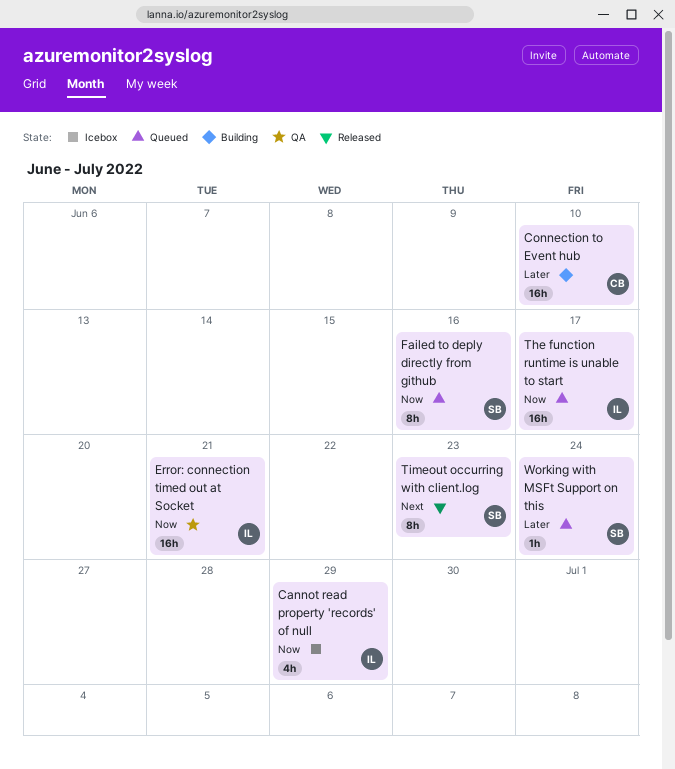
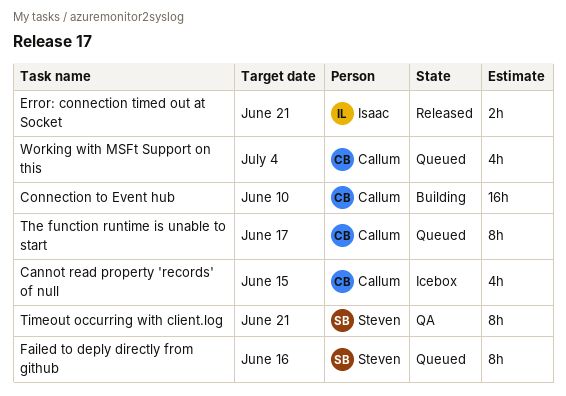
Cannot read property 'records' of null, owner: Isaac -> Callum
Cannot read property 'records' of null, due: Jun 29 -> Jun 15
Error: connection timed out at Socket, status: QA -> Released
Error: connection timed out at Socket, estimate: 16h -> 2h
The function runtime is unable to start, owner: Isaac -> Callum
The function runtime is unable to start, estimate: 16h -> 8h
Timeout occurring with client.log, status: Released -> QA
Timeout occurring with client.log, due: Jun 23 -> Jun 21
Working with MSFt Support on this, owner: Steven -> Callum
Working with MSFt Support on this, estimate: 1h -> 4h
Working with MSFt Support on this, due: Jun 24 -> Jul 4

